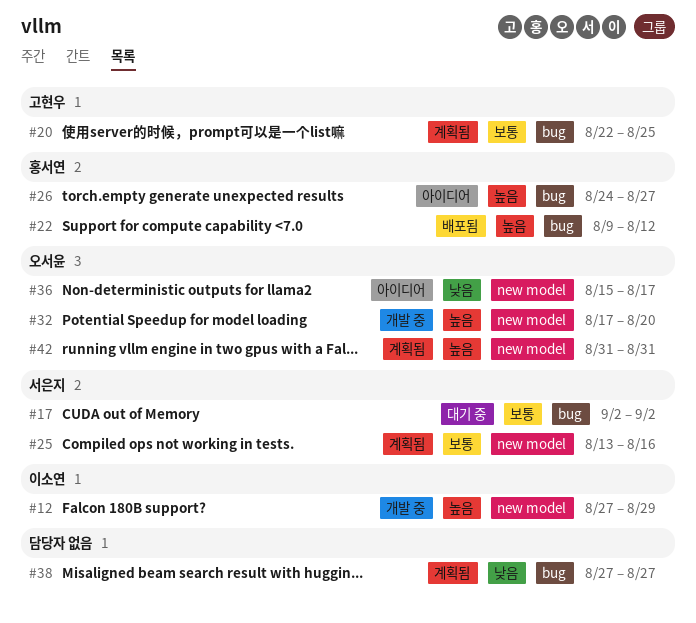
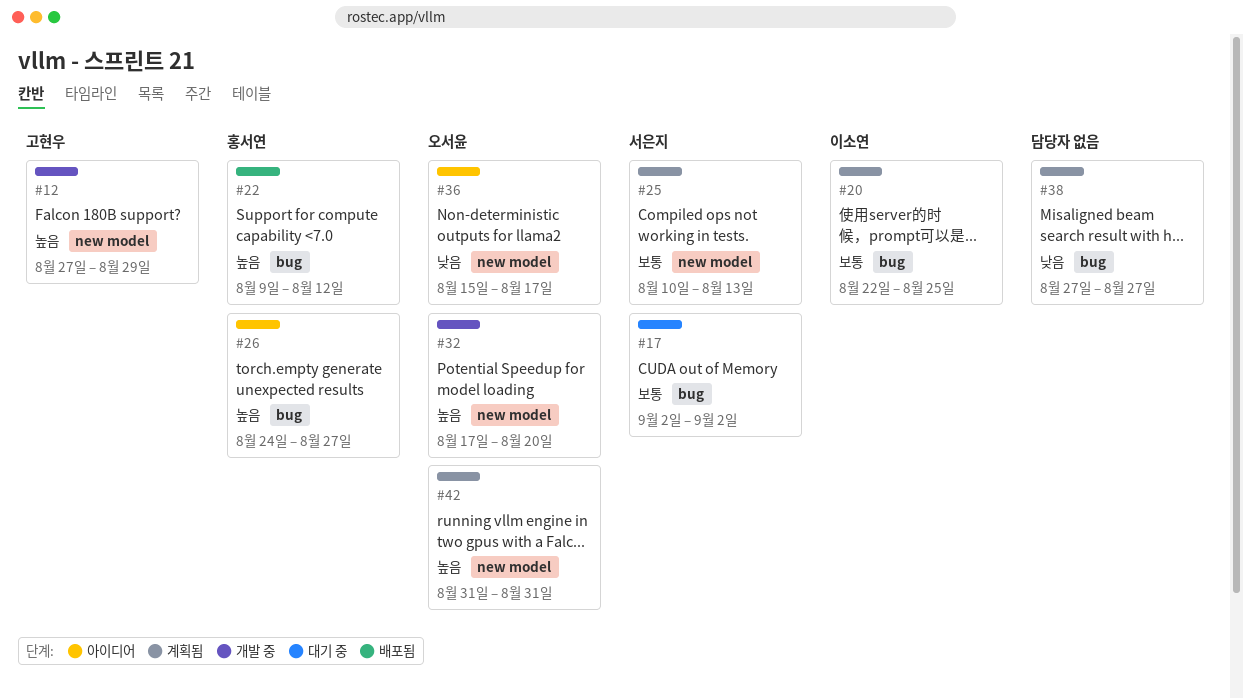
#12, owner: 이소연 -> 고현우
#20, owner: 고현우 -> 이소연
#25, start: Aug 13 -> Aug 10
#25, due: Aug 16 -> Aug 13

